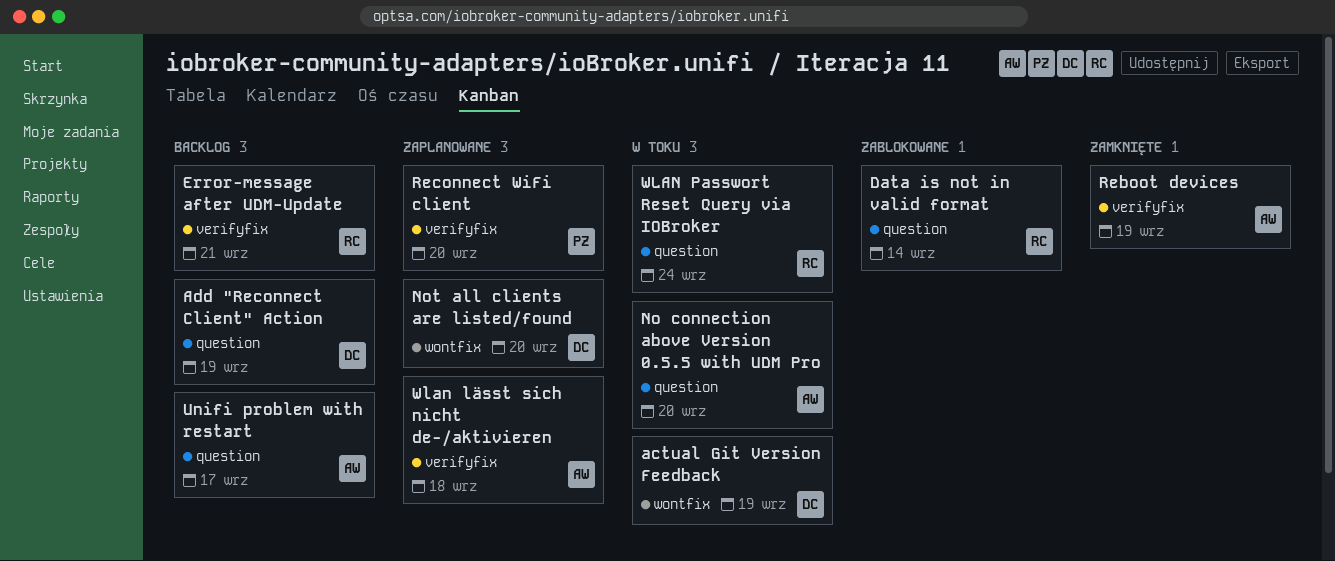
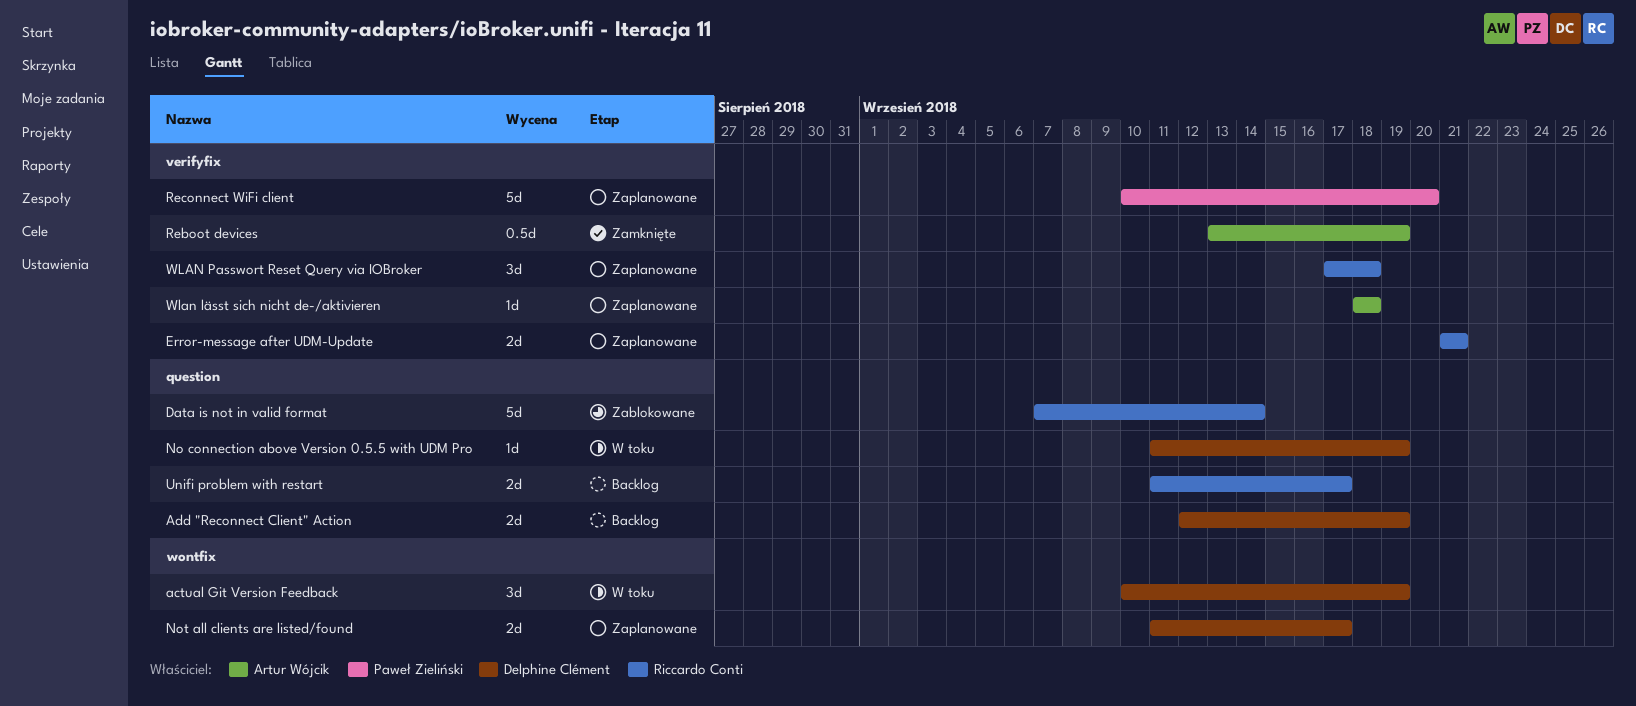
Error-message after UDM-Update, status: Backlog -> Zaplanowane
No connection above Version 0.5.5 with UDM Pro, owner: Artur Wójcik -> Delphine Clément
No connection above Version 0.5.5 with UDM Pro, due: Sep 20 -> Sep 19
Not all clients are listed/found, due: Sep 20 -> Sep 17
Unifi problem with restart, owner: Artur Wójcik -> Riccardo Conti
WLAN Passwort Reset Query via IOBroker, status: W toku -> Zaplanowane
WLAN Passwort Reset Query via IOBroker, label: question -> verifyfix
WLAN Passwort Reset Query via IOBroker, due: Sep 24 -> Sep 18

